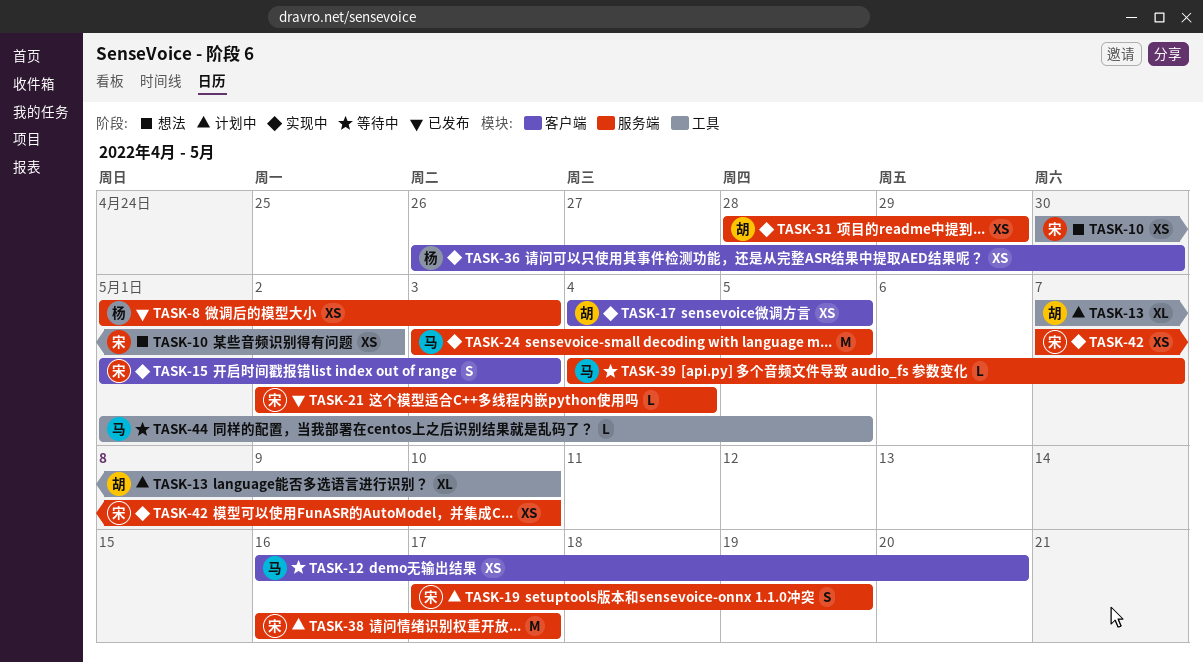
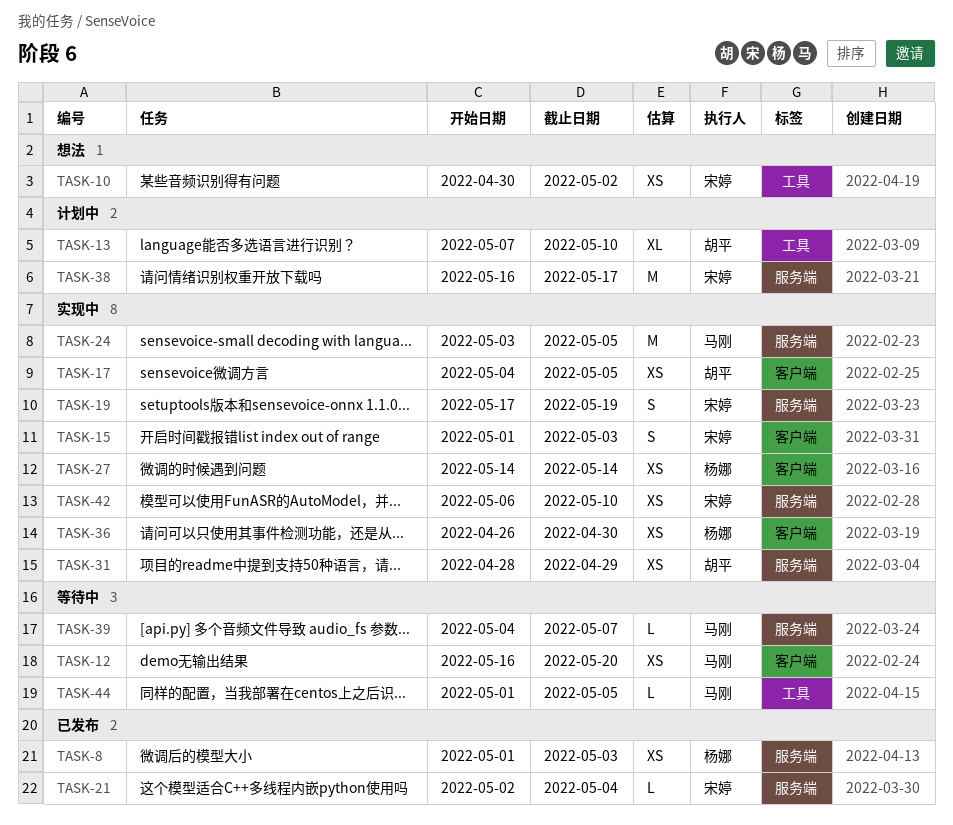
TASK-19, status: 计划中 -> 实现中
TASK-27: none -> present
TASK-42, start: May 7 -> May 6

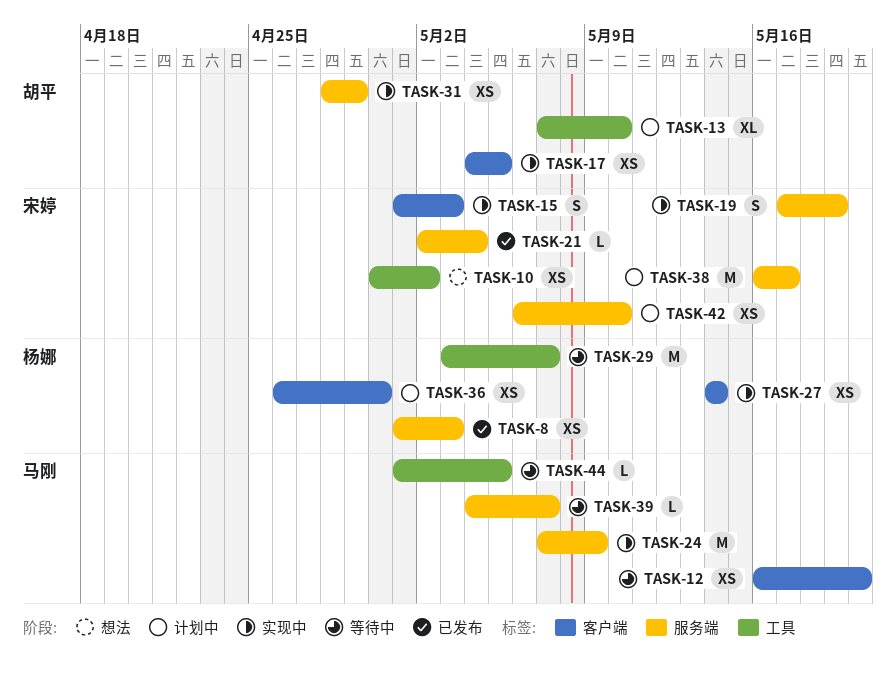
TASK-24, start: May 3 -> May 7
TASK-24, due: May 5 -> May 9
TASK-29: none -> present
TASK-36, status: 实现中 -> 计划中
TASK-42, status: 实现中 -> 计划中

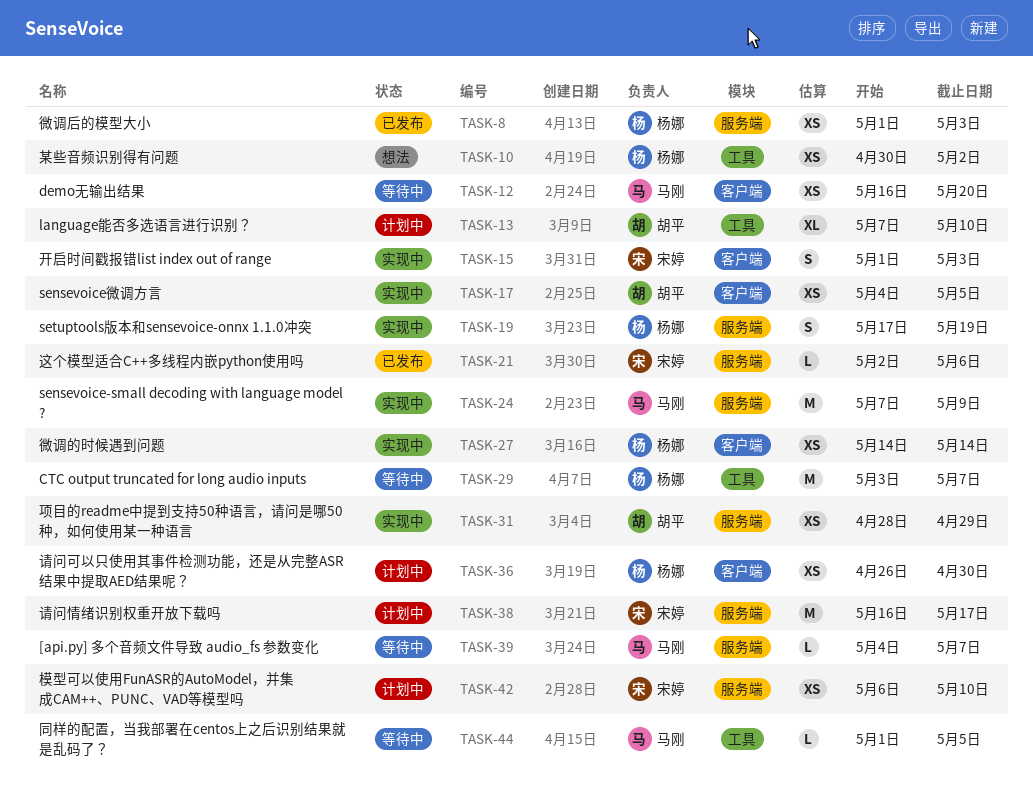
TASK-10, owner: 宋婷 -> 杨娜
TASK-19, owner: 宋婷 -> 杨娜
TASK-21, due: May 4 -> May 6

